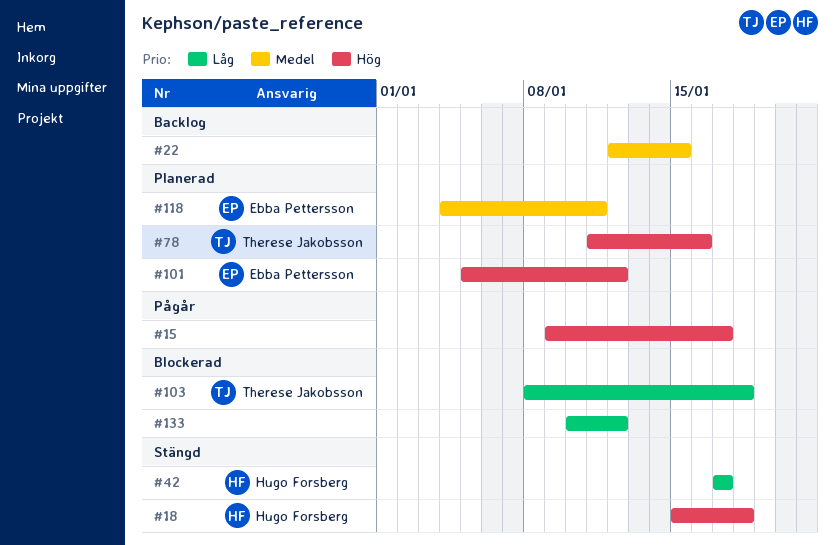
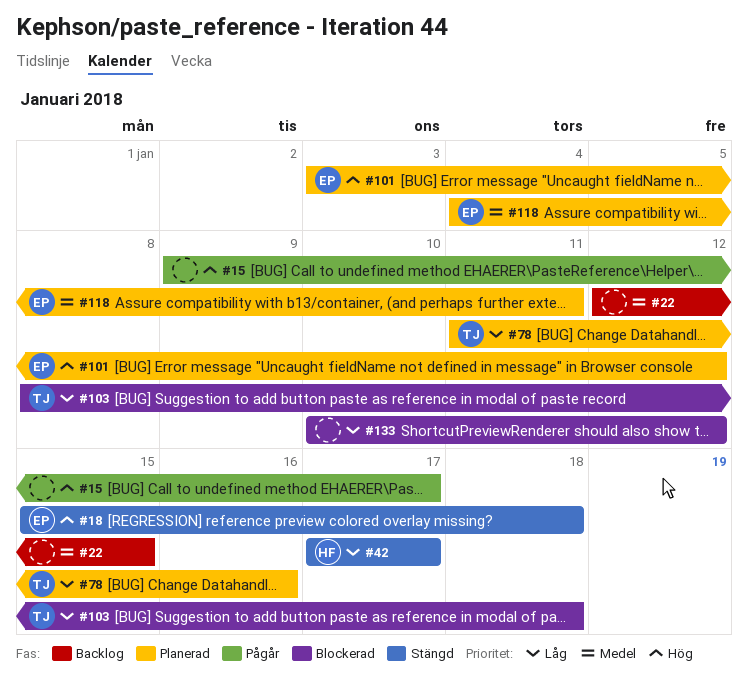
#18, owner: Hugo Forsberg -> Ebba Pettersson
#78, priority: Hög -> Låg
#101, start: Jan 5 -> Jan 3

